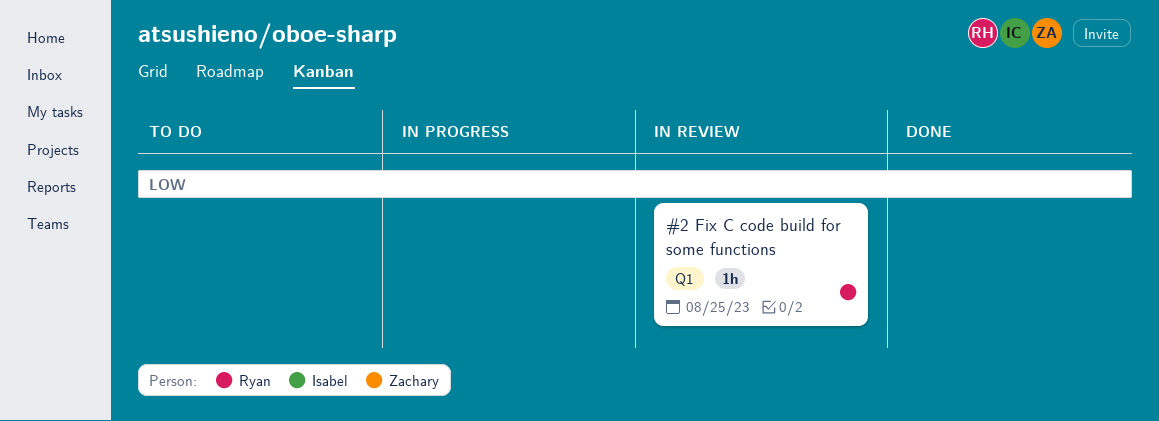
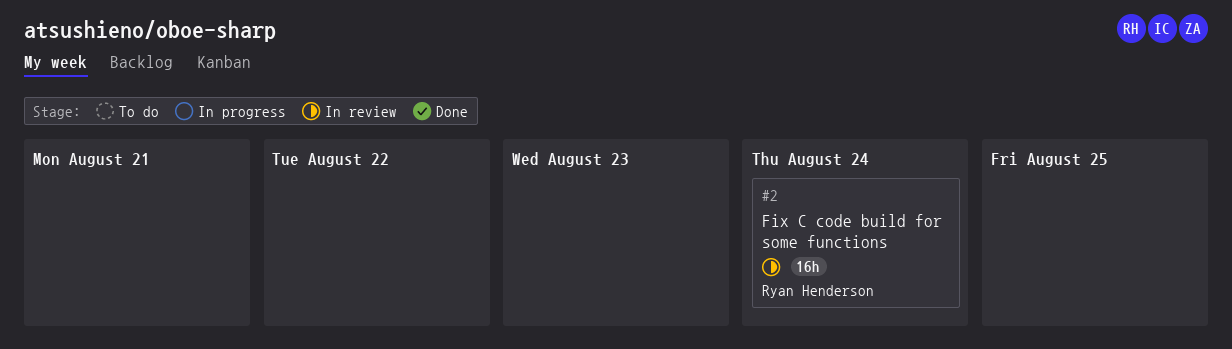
#2, estimate: 1h -> 16h
#2, due: Aug 25 -> Aug 24

